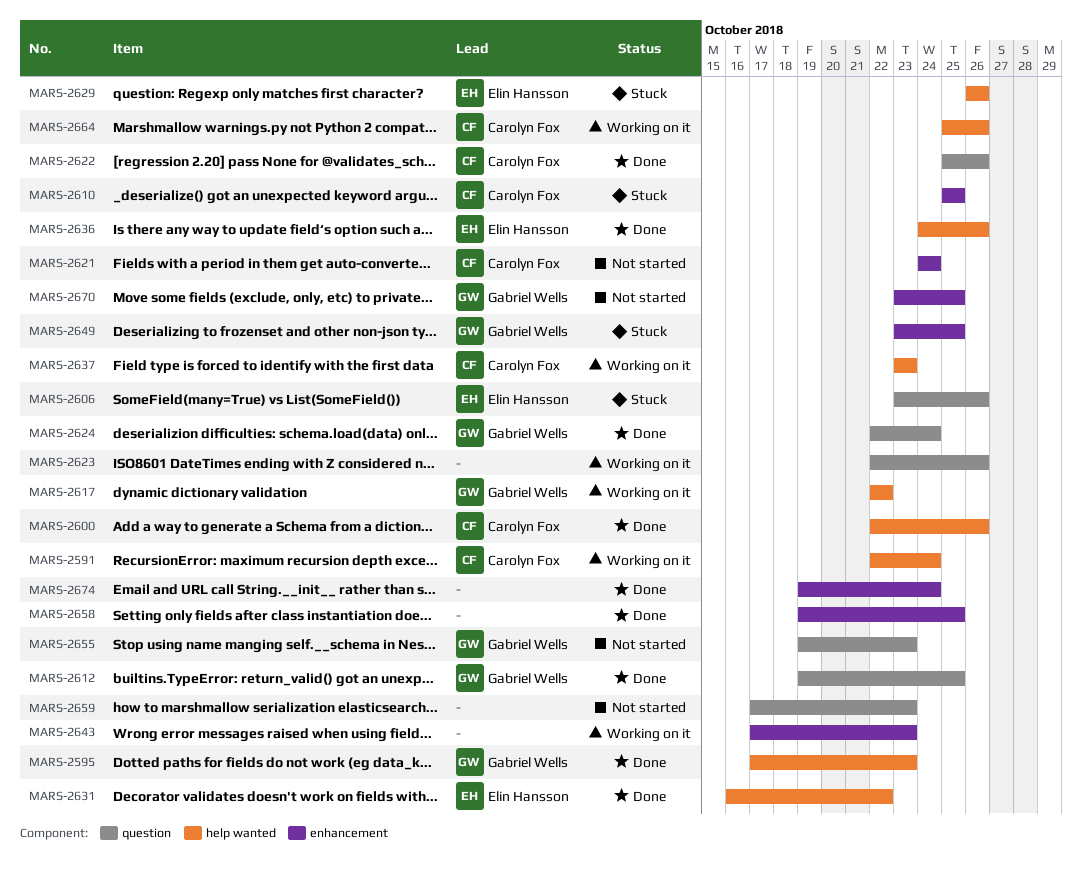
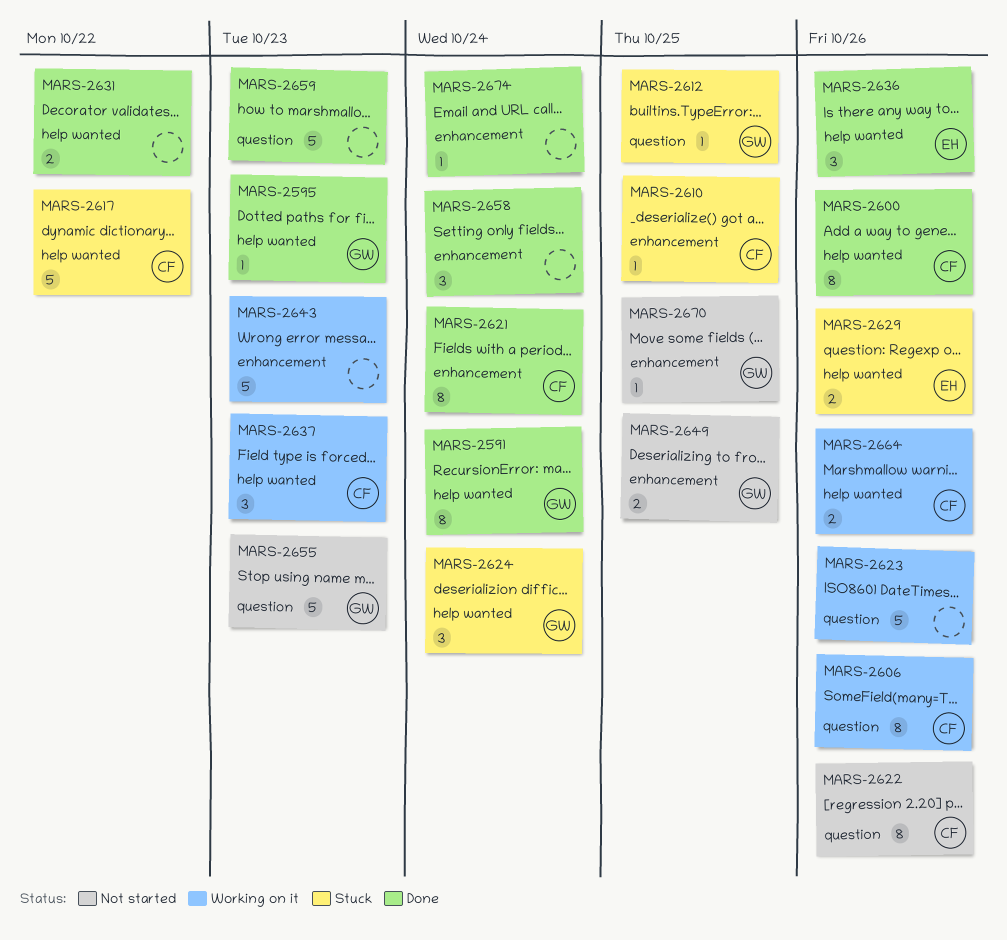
MARS-2591, status: Working on it -> Done
MARS-2591, owner: Carolyn Fox -> Gabriel Wells
MARS-2606, status: Stuck -> Working on it
MARS-2606, owner: Elin Hansson -> Carolyn Fox
MARS-2612, status: Done -> Stuck
MARS-2617, status: Working on it -> Stuck
MARS-2617, owner: Gabriel Wells -> Carolyn Fox
MARS-2621, status: Not started -> Done
MARS-2622, status: Done -> Not started
MARS-2624, status: Done -> Stuck
MARS-2624, label: question -> help wanted
MARS-2631, owner: Elin Hansson -> none
MARS-2649, status: Stuck -> Not started
MARS-2658, due: Oct 25 -> Oct 24
MARS-2659, status: Not started -> Done

